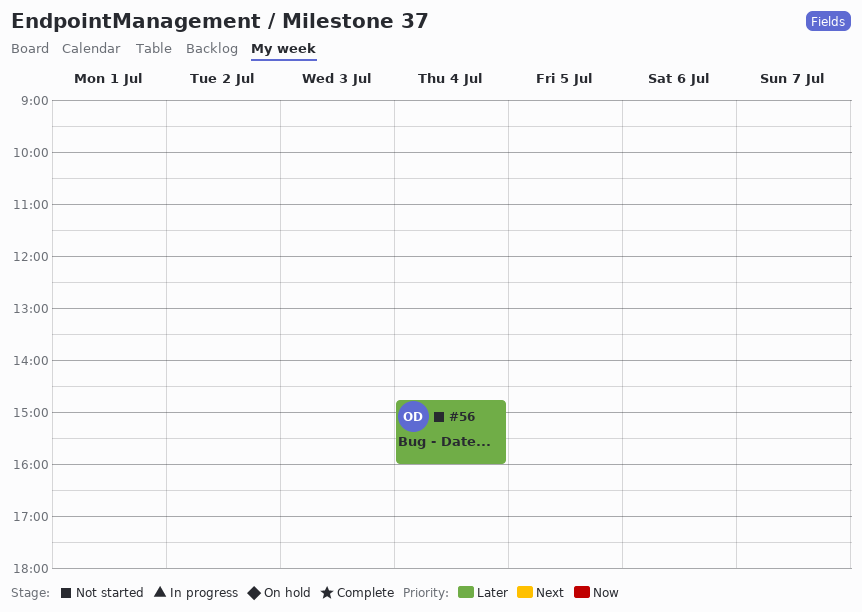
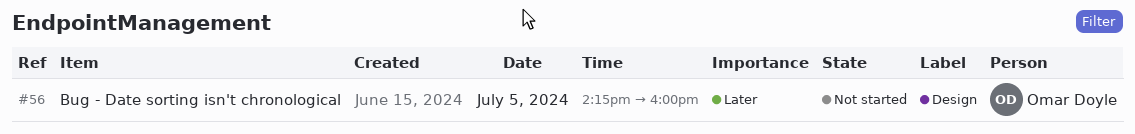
#56, day: Jul 4 -> Jul 5
#56, begins: 14:45 -> 14:15

